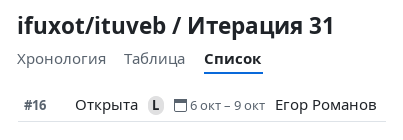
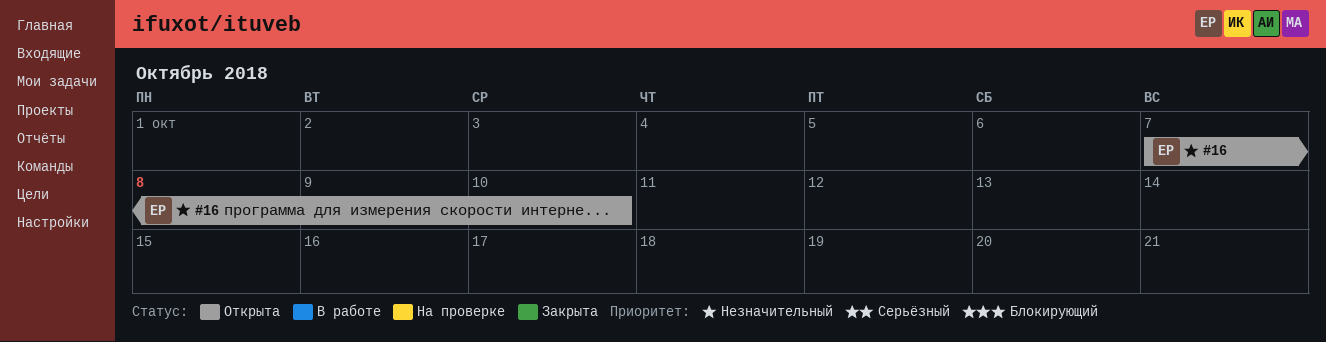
#16, start: Oct 6 -> Oct 7
#16, due: Oct 9 -> Oct 10

